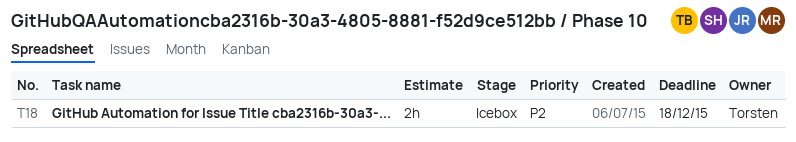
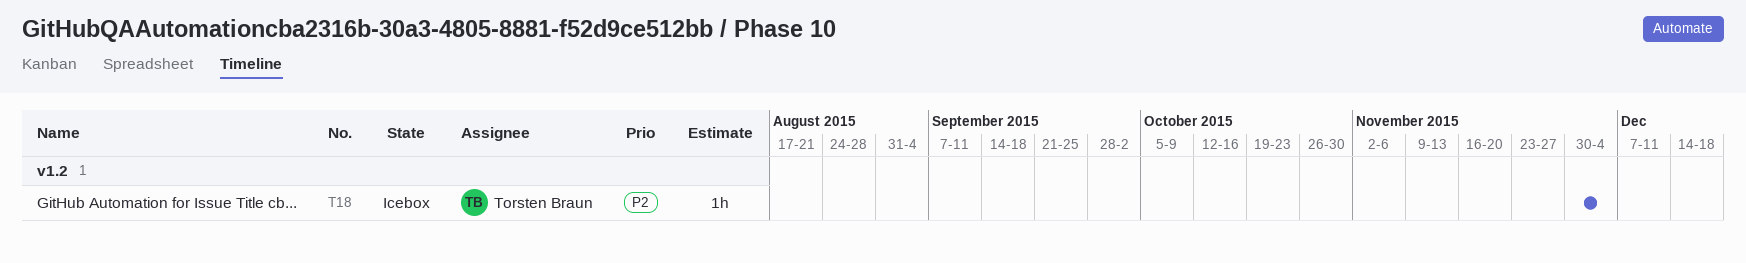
T18, estimate: 2h -> 1h
T18, due: Dec 18 -> Dec 4

